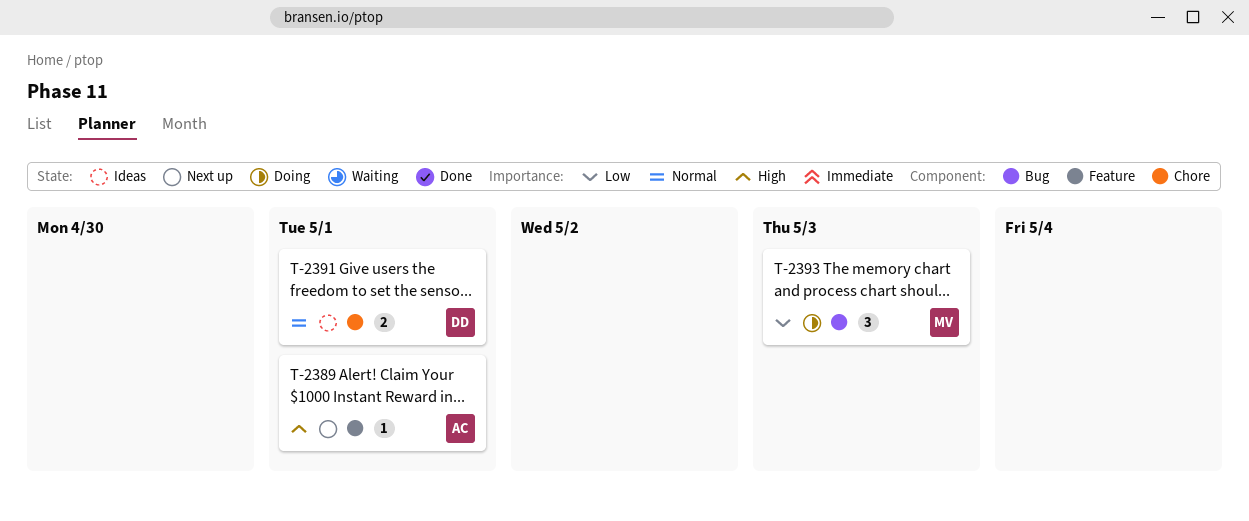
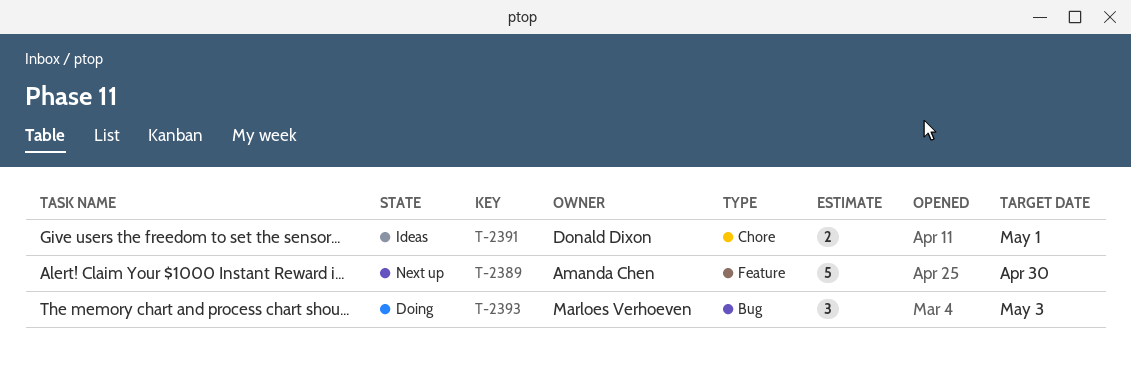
T-2389, estimate: 1 -> 5
T-2389, due: May 1 -> Apr 30

